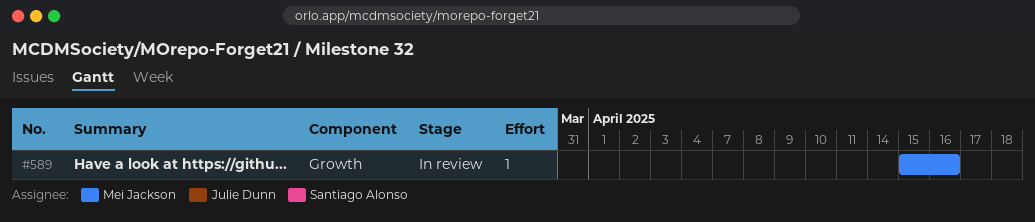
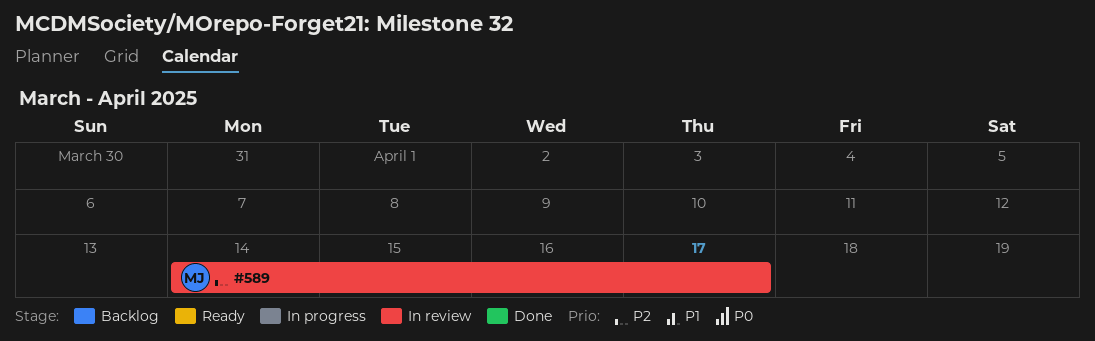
#589, start: Apr 15 -> Apr 14
#589, due: Apr 16 -> Apr 17

